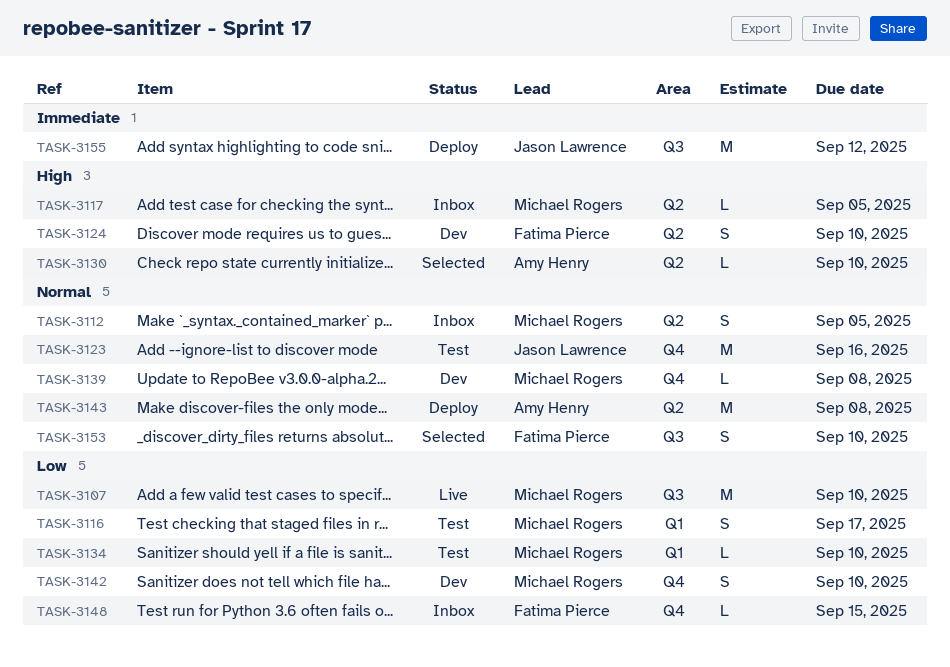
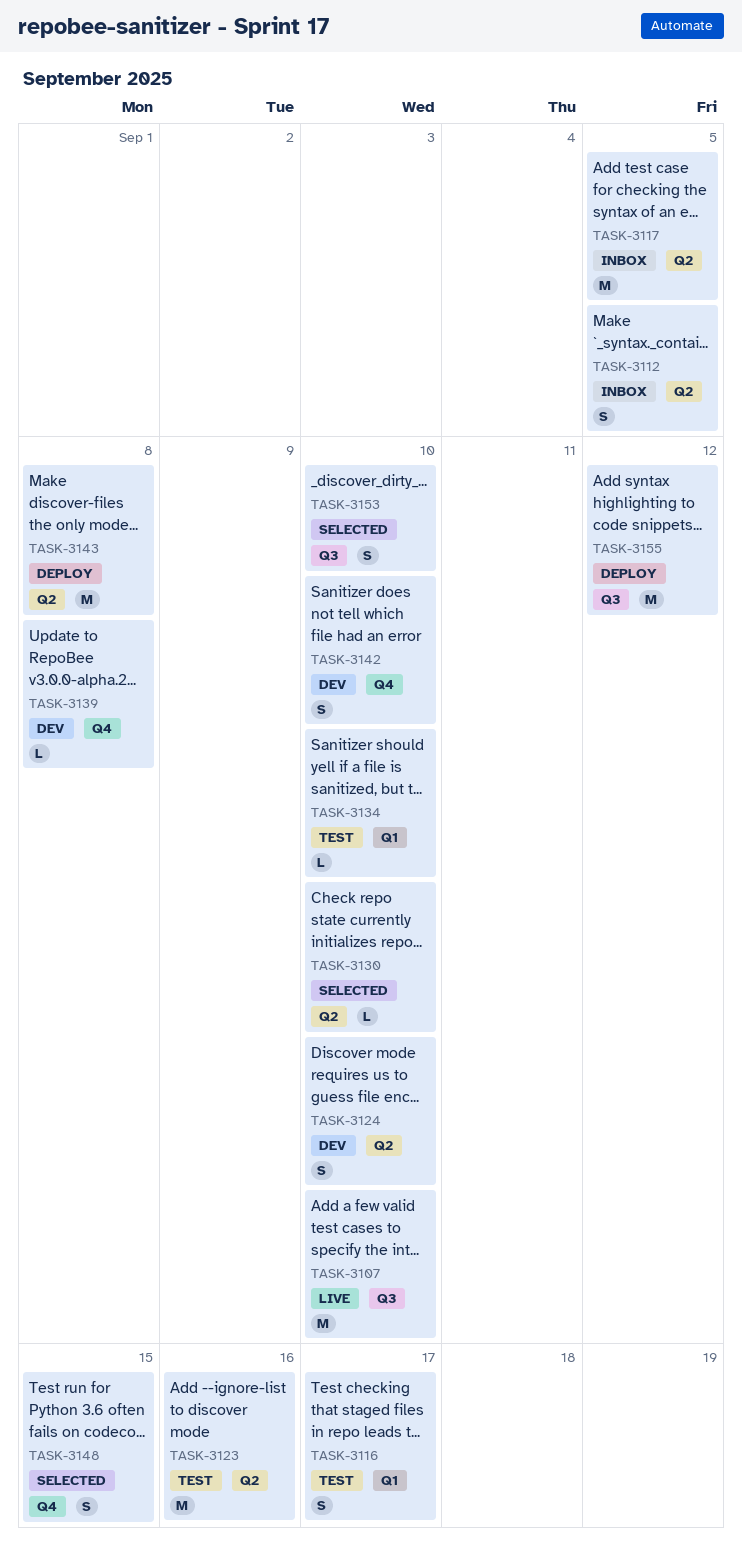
TASK-3117, estimate: L -> M
TASK-3123, label: Q4 -> Q2
TASK-3148, status: Inbox -> Selected
TASK-3148, estimate: L -> S

